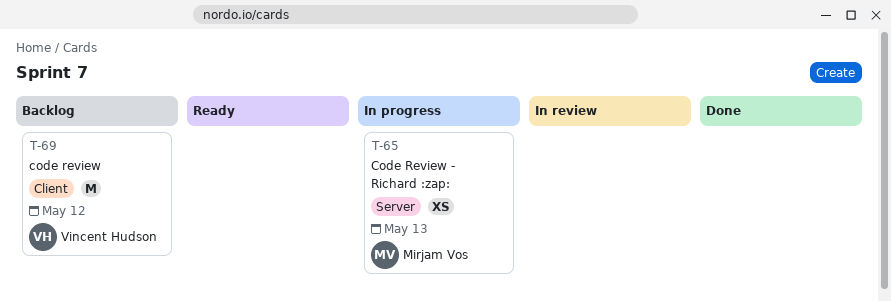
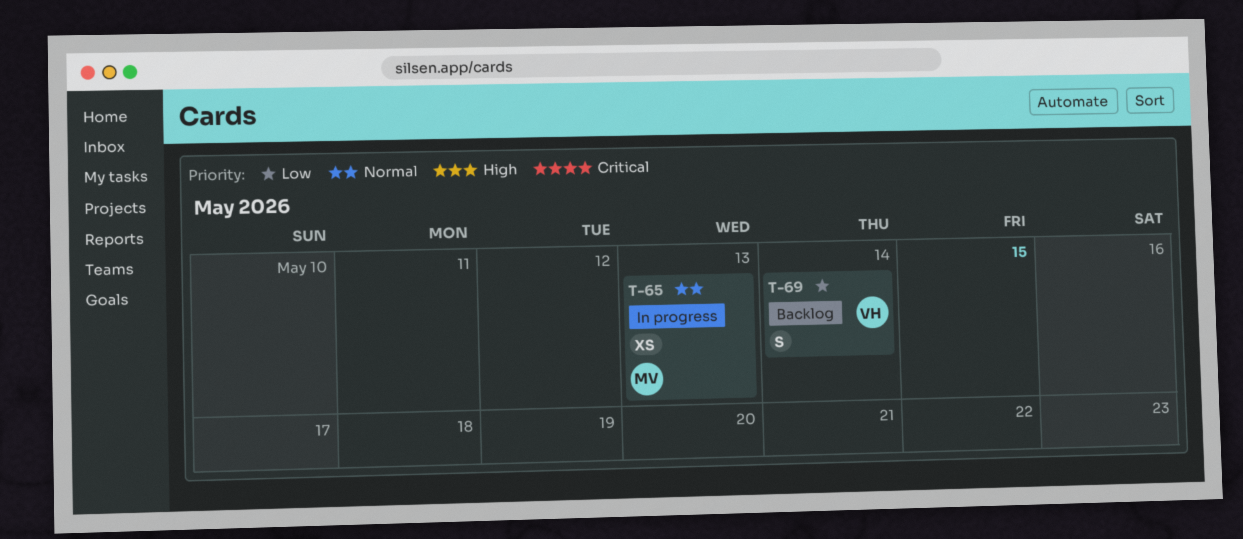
T-69, estimate: M -> S
T-69, due: May 12 -> May 14

